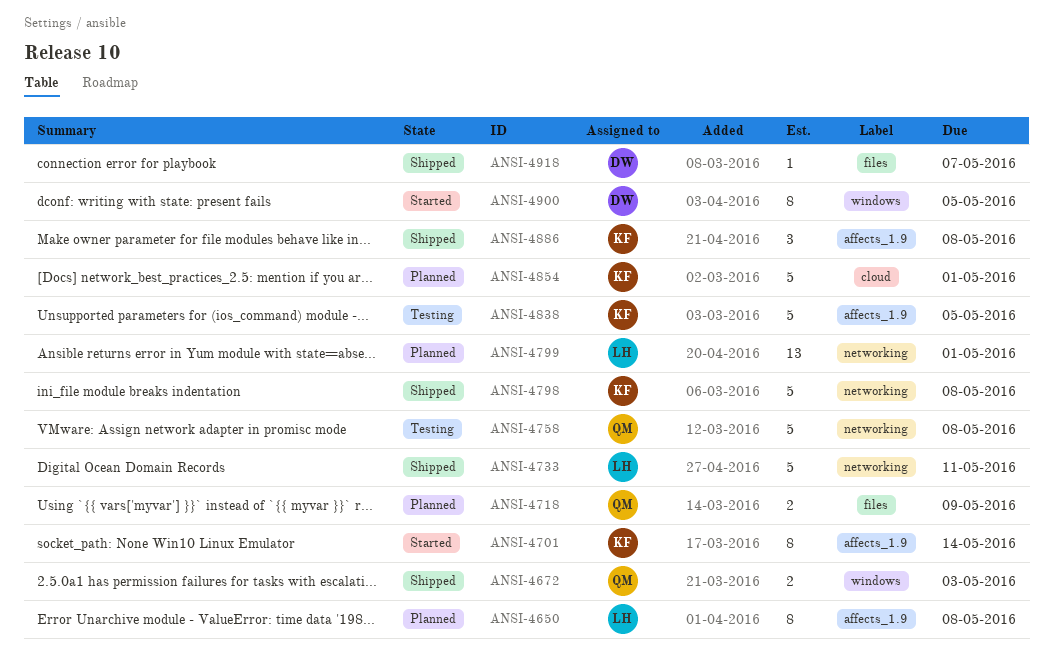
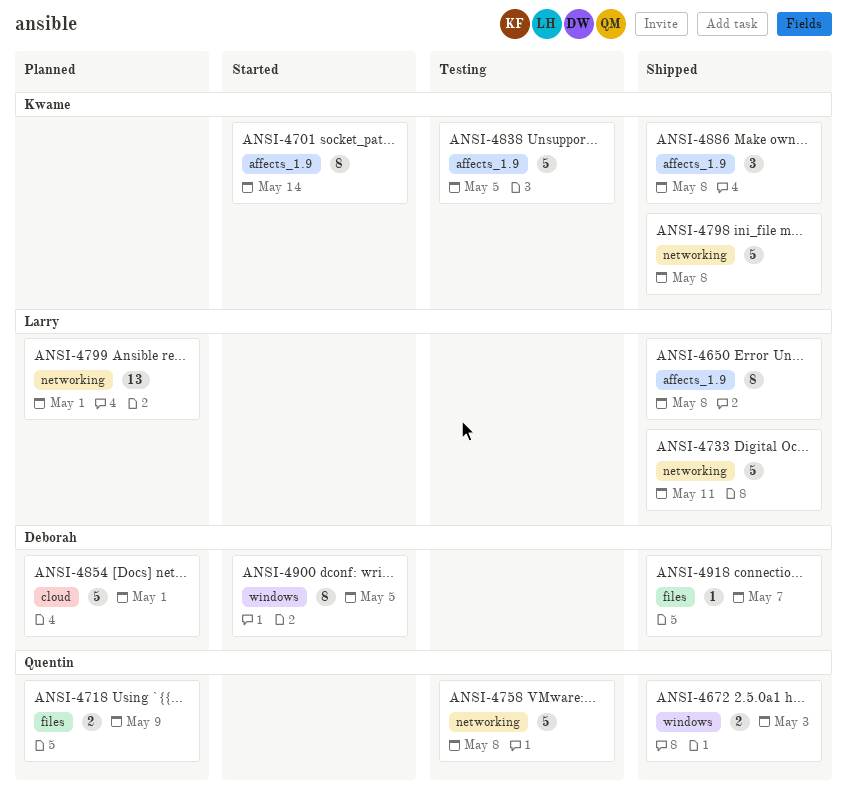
ANSI-4650, status: Planned -> Shipped
ANSI-4854, owner: Kwame -> Deborah

